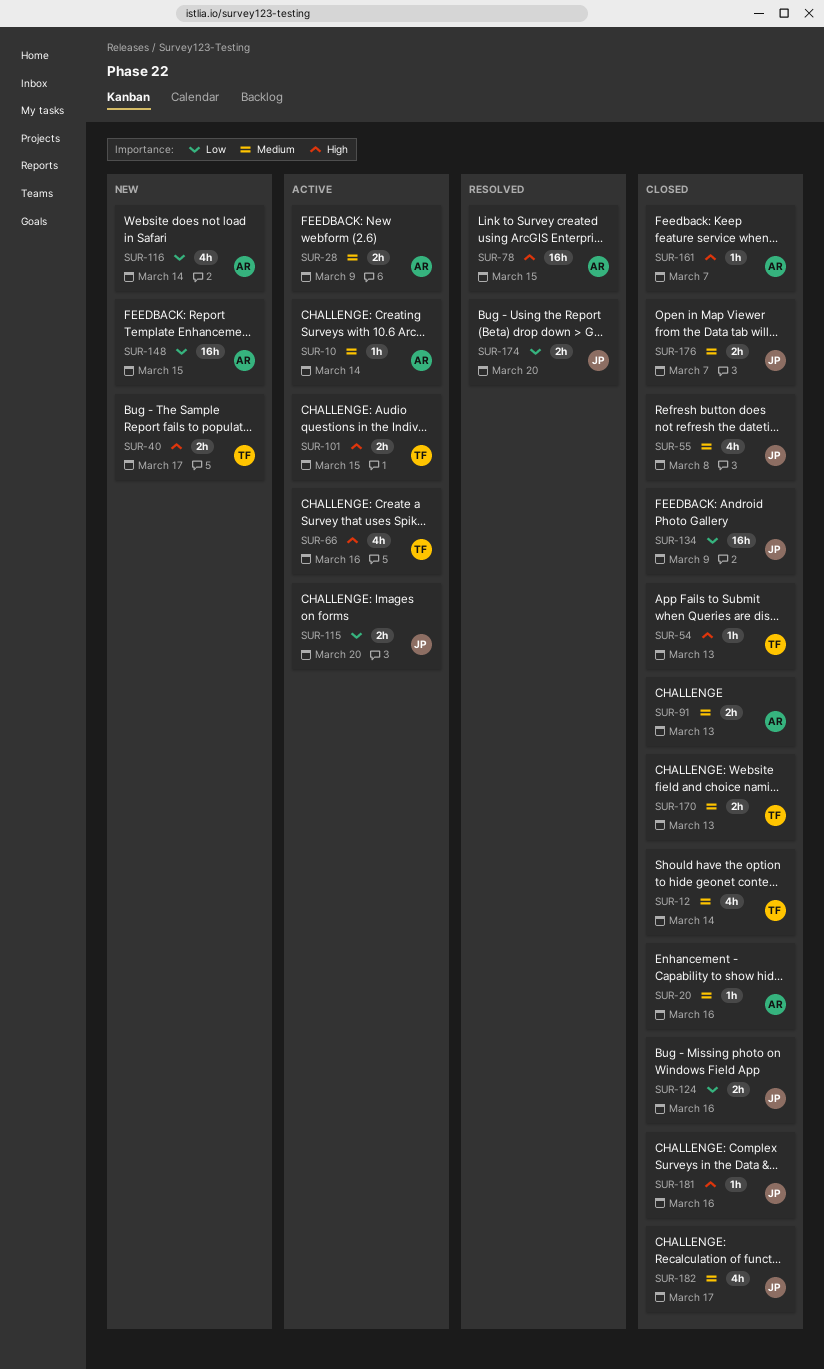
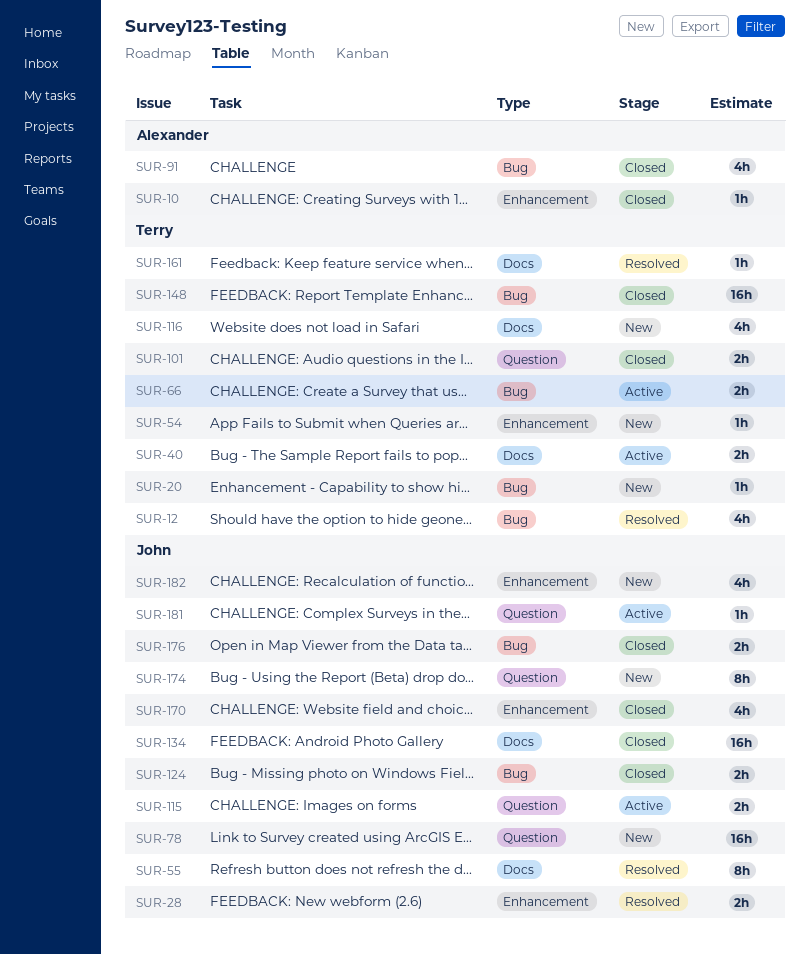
SUR-10, status: Active -> Closed
SUR-12, status: Closed -> Resolved
SUR-20, status: Closed -> New
SUR-20, owner: Alexander -> Terry
SUR-28, status: Active -> Resolved
SUR-28, owner: Alexander -> John
SUR-40, status: New -> Active
SUR-54, status: Closed -> New
SUR-55, status: Closed -> Resolved
SUR-55, estimate: 4h -> 8h
SUR-66, estimate: 4h -> 2h
SUR-78, status: Resolved -> New
SUR-78, owner: Alexander -> John
SUR-91, estimate: 2h -> 4h
SUR-101, status: Active -> Closed
SUR-116, owner: Alexander -> Terry
SUR-148, status: New -> Closed
SUR-148, owner: Alexander -> Terry
SUR-161, status: Closed -> Resolved
SUR-161, owner: Alexander -> Terry
SUR-170, owner: Terry -> John
SUR-170, estimate: 2h -> 4h
SUR-174, status: Resolved -> New
SUR-174, estimate: 2h -> 8h
SUR-181, status: Closed -> Active
SUR-182, status: Closed -> New

